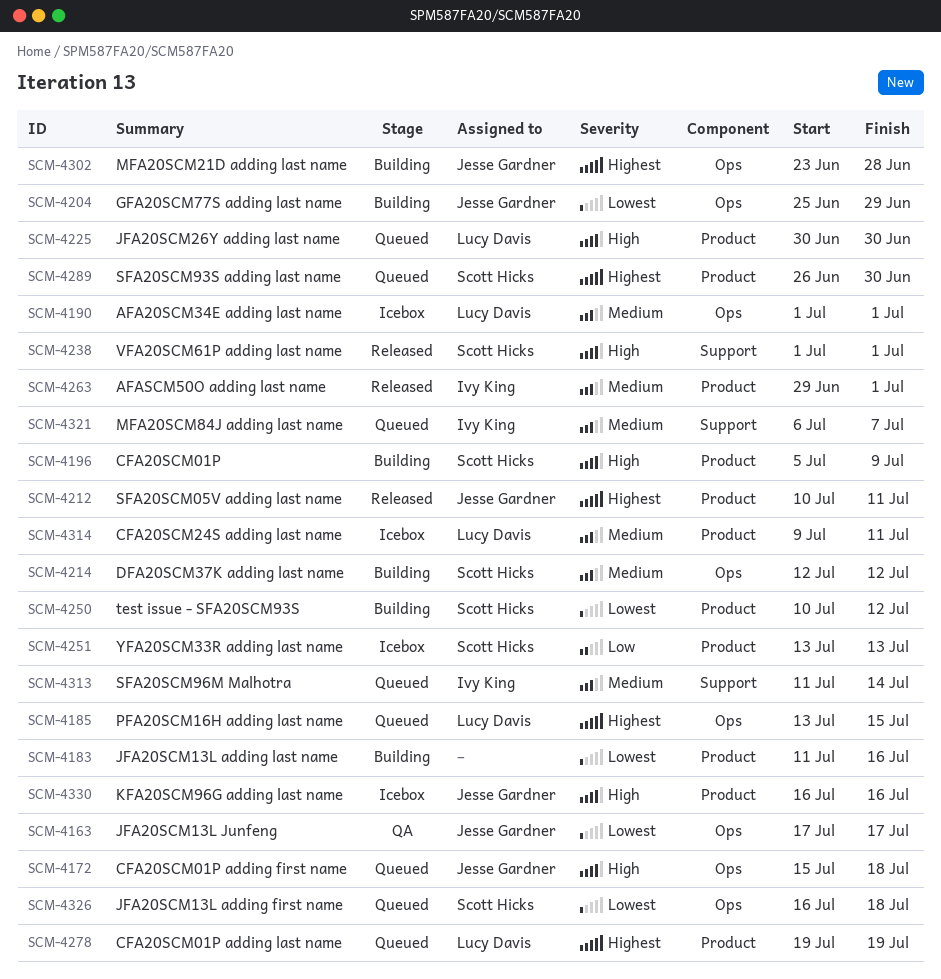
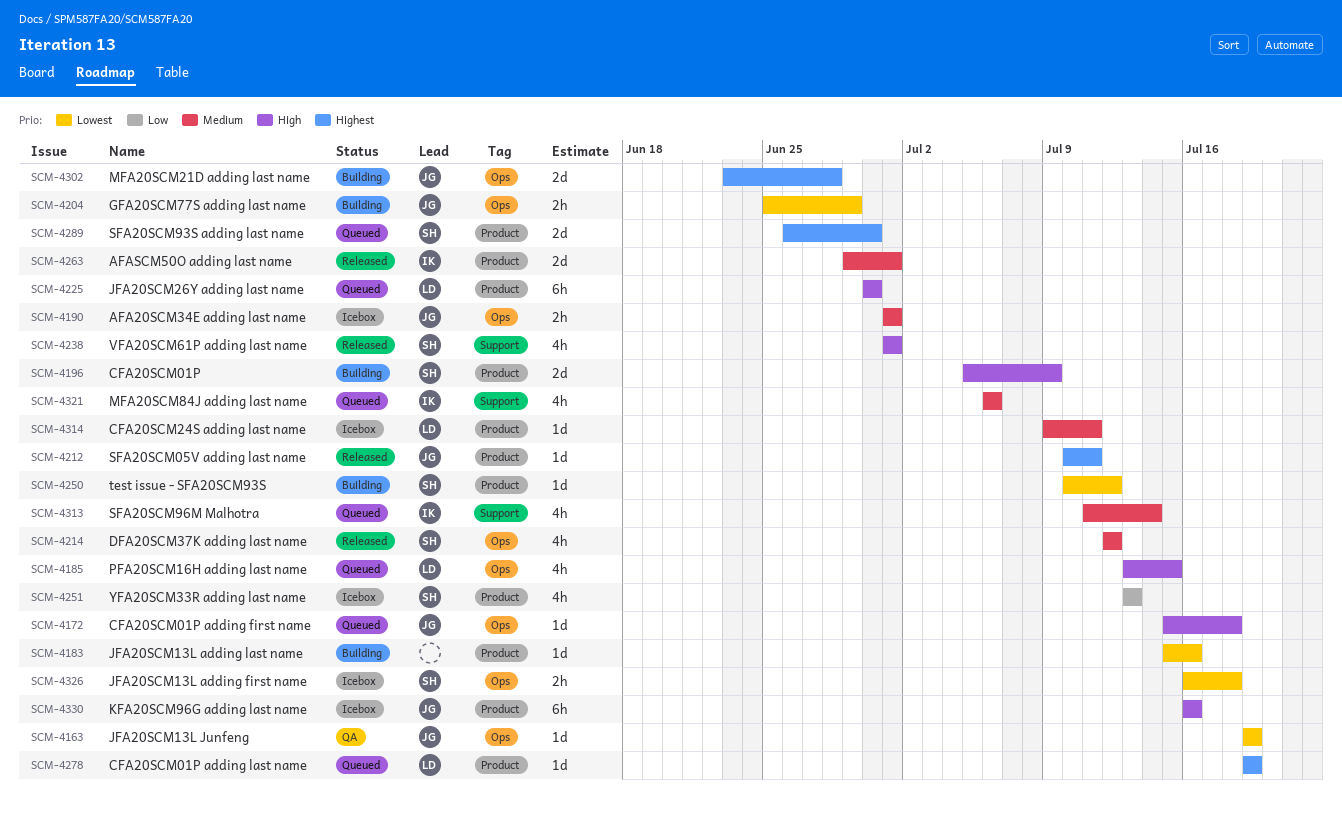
SCM-4163, start: Jul 17 -> Jul 19
SCM-4163, due: Jul 17 -> Jul 19
SCM-4183, start: Jul 11 -> Jul 15
SCM-4185, priority: Highest -> High
SCM-4190, owner: Lucy Davis -> Jesse Gardner
SCM-4214, status: Building -> Released
SCM-4321, due: Jul 7 -> Jul 6
SCM-4326, status: Queued -> Icebox

